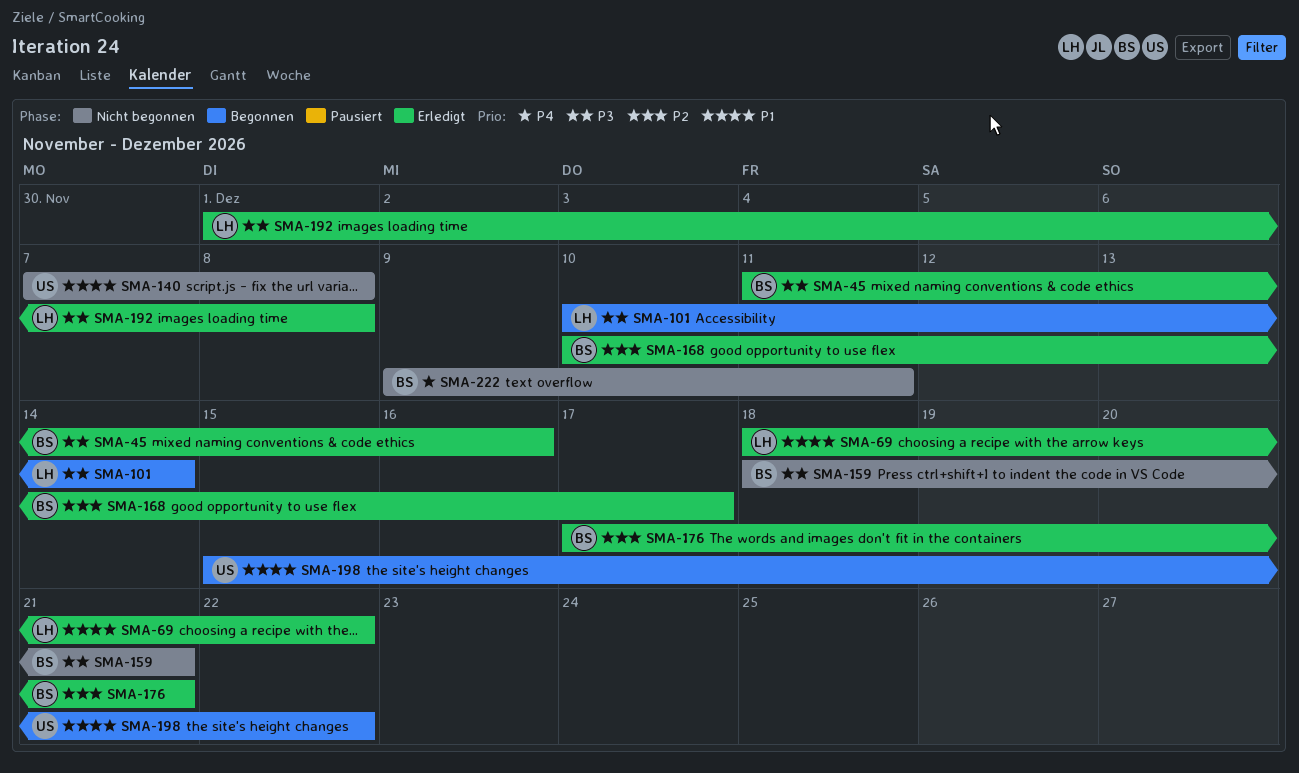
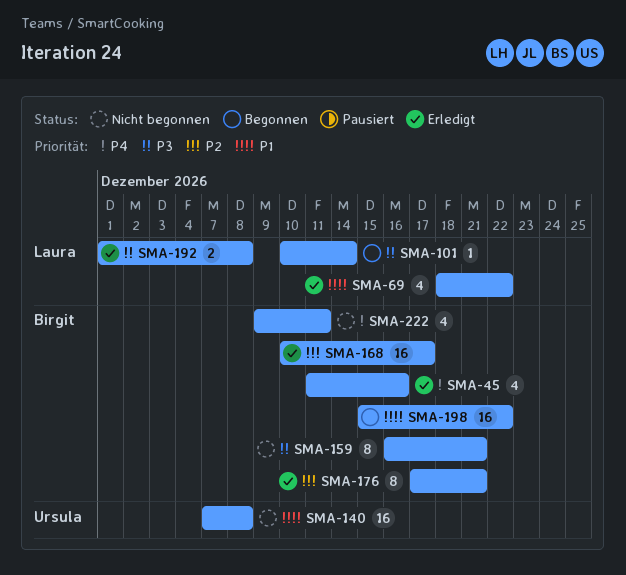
SMA-45, priority: P3 -> P4
SMA-159, start: Dec 18 -> Dec 16
SMA-198, owner: Ursula -> Birgit

